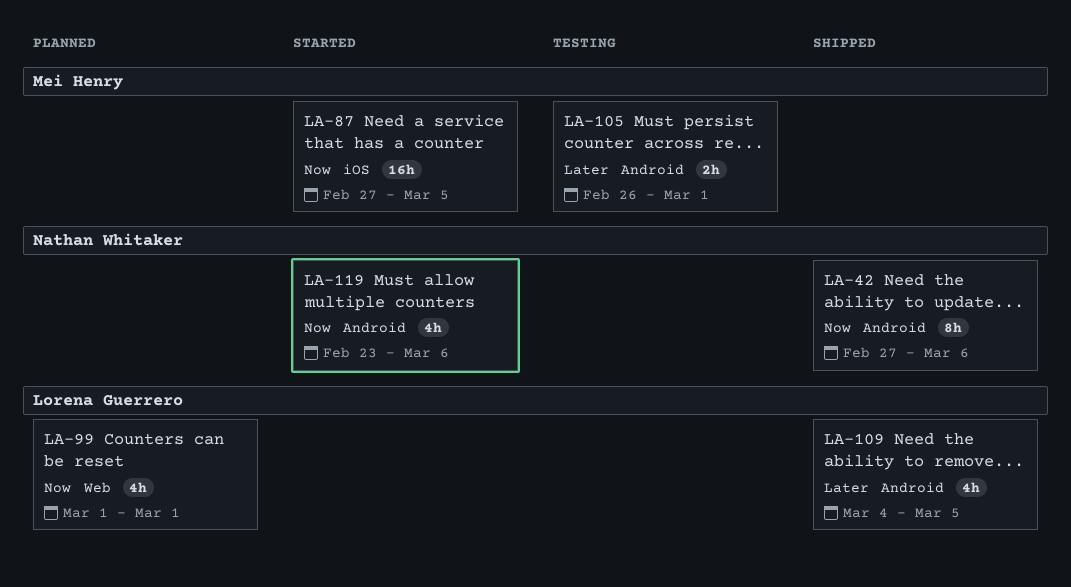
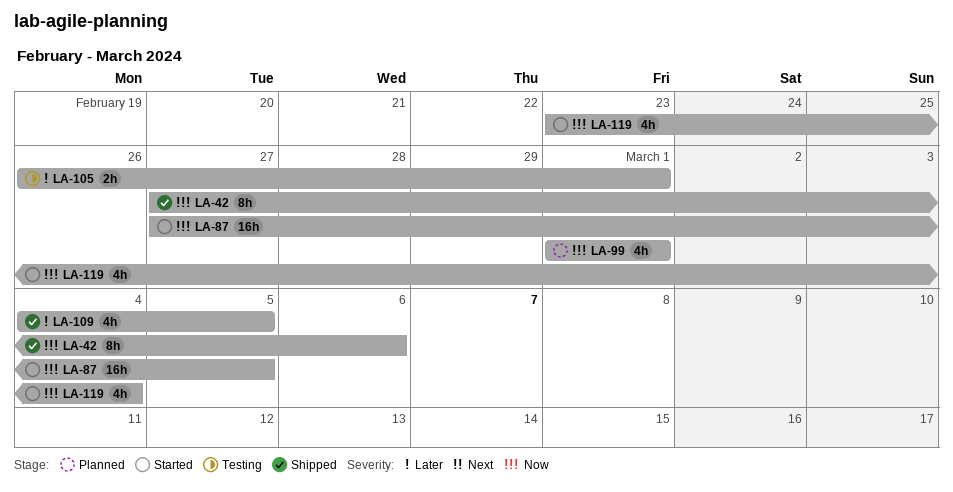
LA-119, due: Mar 6 -> Mar 4

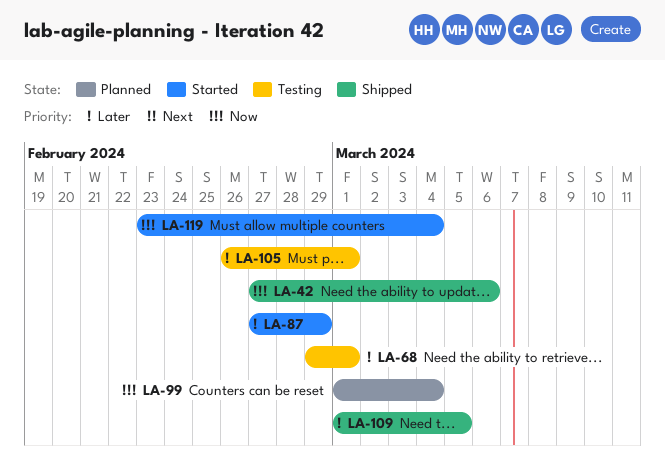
LA-68: none -> present
LA-87, priority: Now -> Later
LA-87, due: Mar 5 -> Feb 29
LA-99, due: Mar 1 -> Mar 4
LA-109, start: Mar 4 -> Mar 1

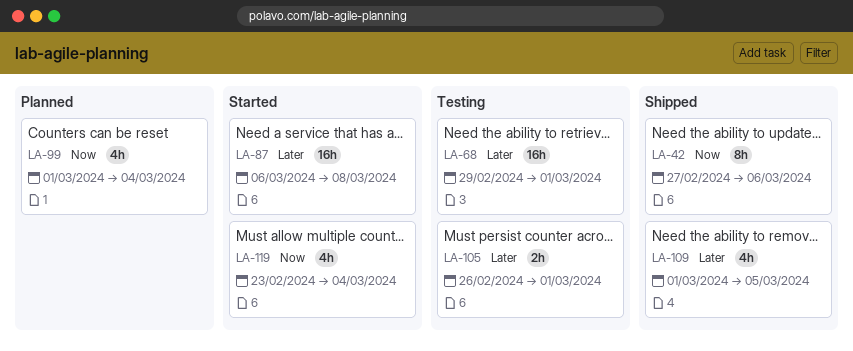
LA-87, start: Feb 27 -> Mar 6
LA-87, due: Feb 29 -> Mar 8

